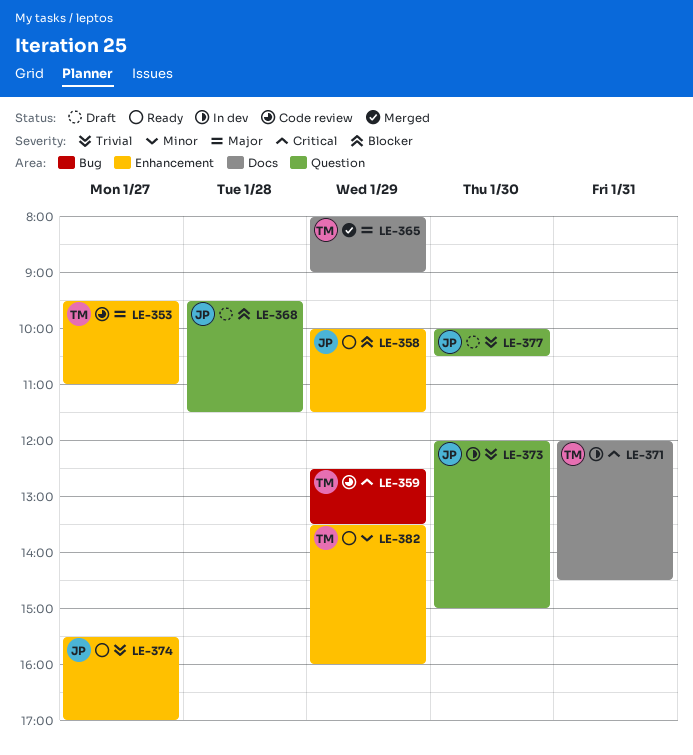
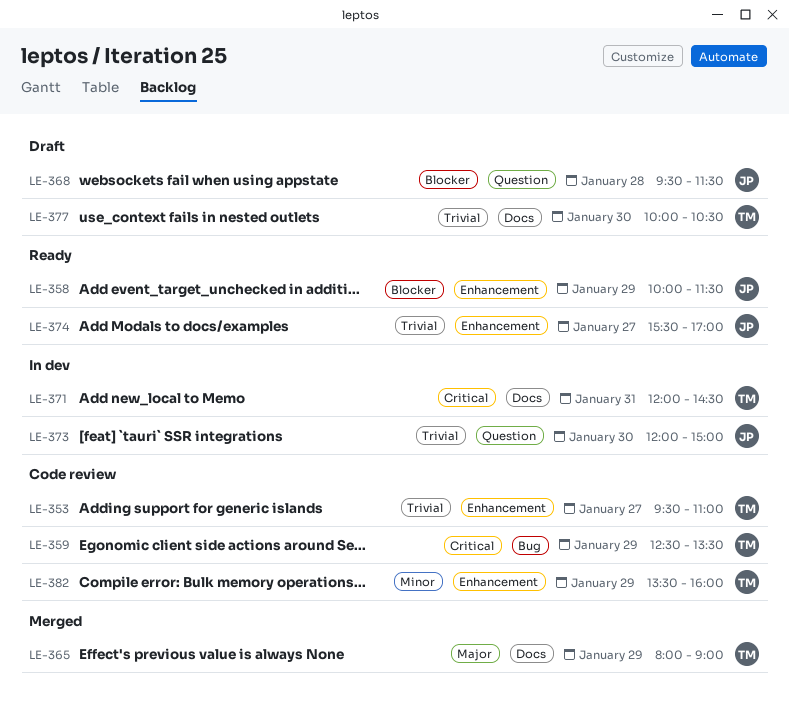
LE-353, priority: Major -> Trivial
LE-377, owner: JP -> TM
LE-377, label: Question -> Docs
LE-382, status: Ready -> Code review

